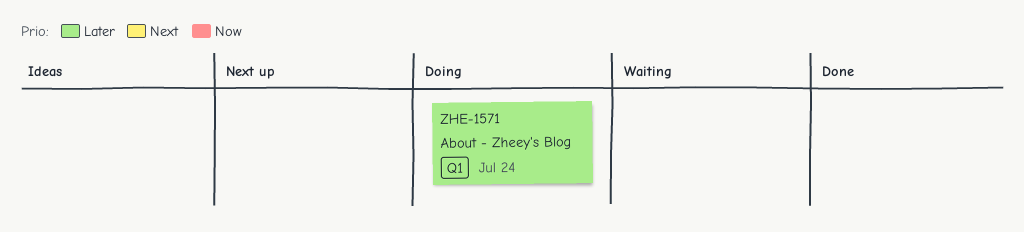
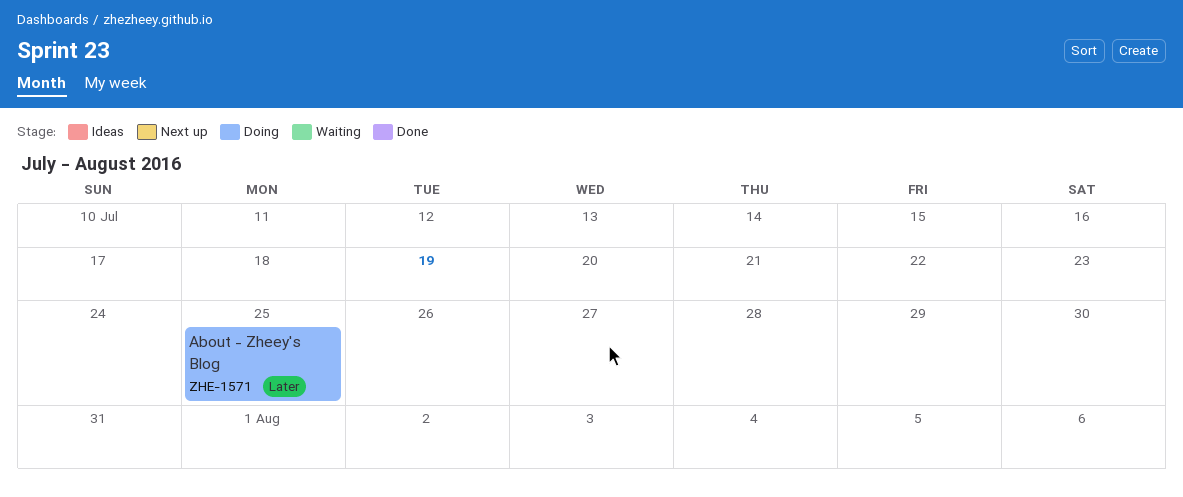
ZHE-1571, due: Jul 24 -> Jul 25

